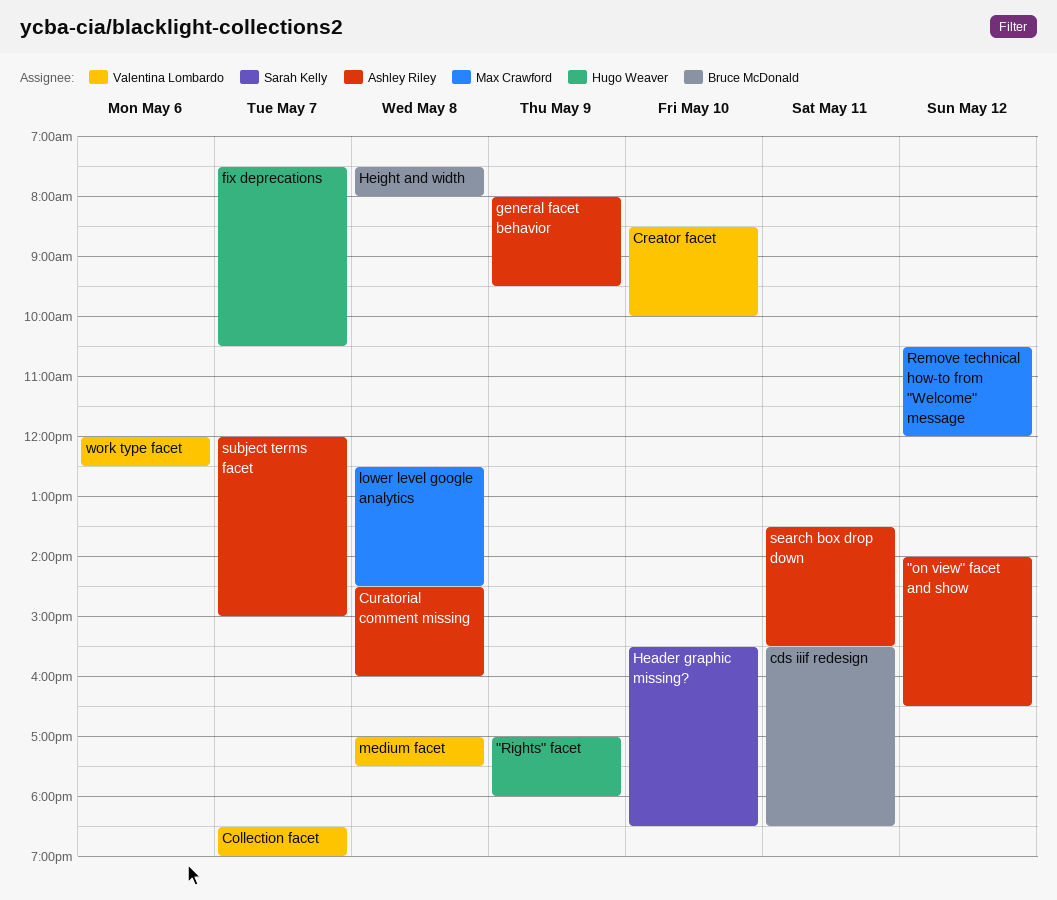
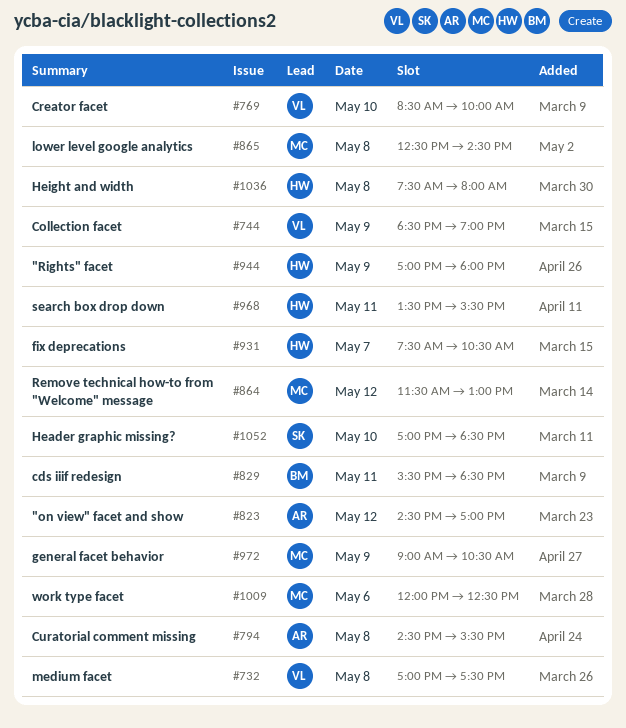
"on view" facet and show, begins: 14:00 -> 14:30
"on view" facet and show, ends: 16:30 -> 17:00
Collection facet, day: May 7 -> May 9
Curatorial comment missing, ends: 16:00 -> 15:30
general facet behavior, owner: Ashley Riley -> Max Crawford
general facet behavior, begins: 08:00 -> 09:00
general facet behavior, ends: 09:30 -> 10:30
Header graphic missing?, begins: 15:30 -> 17:00
Height and width, owner: Bruce McDonald -> Hugo Weaver
Remove technical how-to from "Welcome" message, begins: 10:30 -> 11:30
Remove technical how-to from "Welcome" message, ends: 12:00 -> 13:00
search box drop down, owner: Ashley Riley -> Hugo Weaver
subject terms facet: present -> none
work type facet, owner: Valentina Lombardo -> Max Crawford

